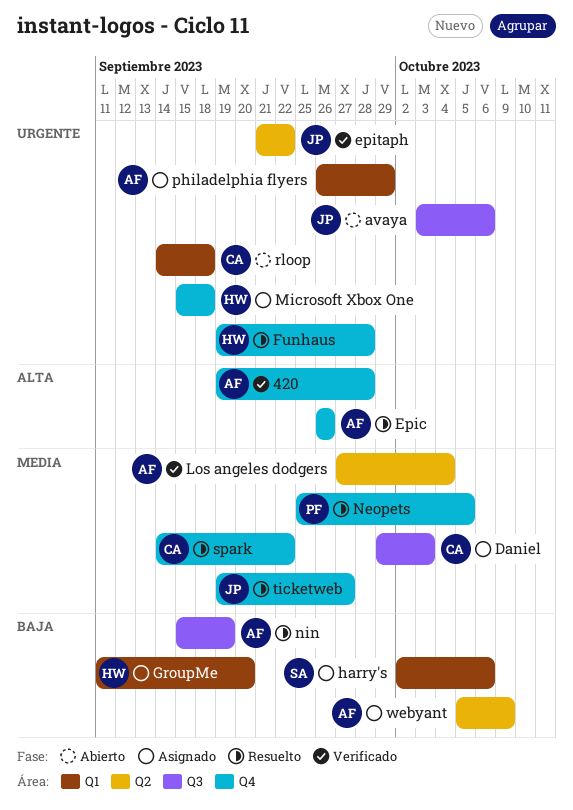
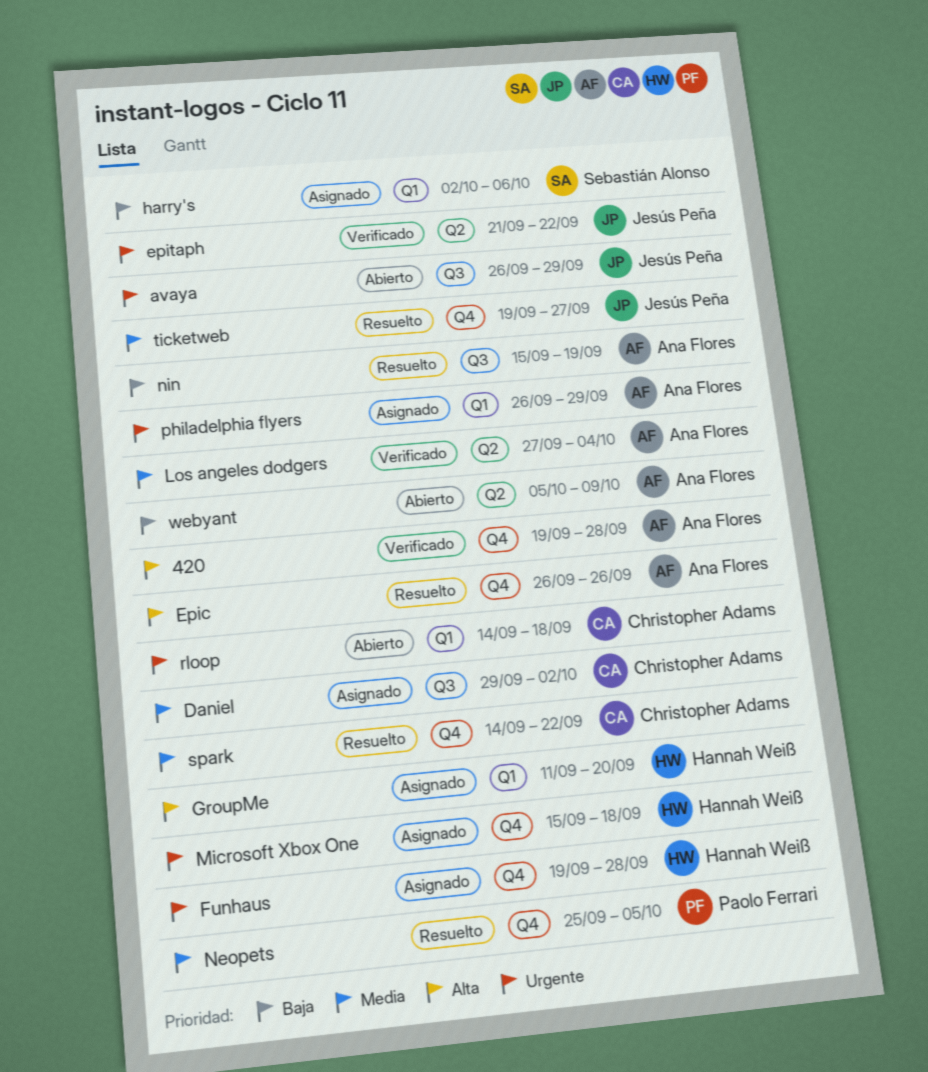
avaya, start: Oct 3 -> Sep 26
avaya, due: Oct 6 -> Sep 29
Daniel, due: Oct 3 -> Oct 2
Funhaus, status: Resuelto -> Asignado
GroupMe, priority: Baja -> Alta
webyant, status: Asignado -> Abierto

